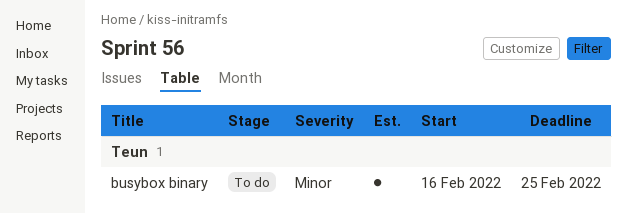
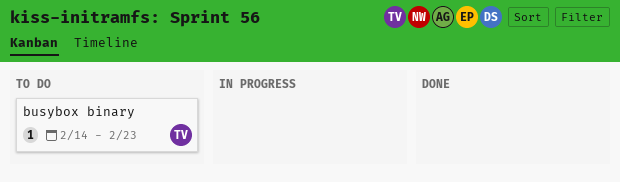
busybox binary, start: Feb 16 -> Feb 14
busybox binary, due: Feb 25 -> Feb 23

